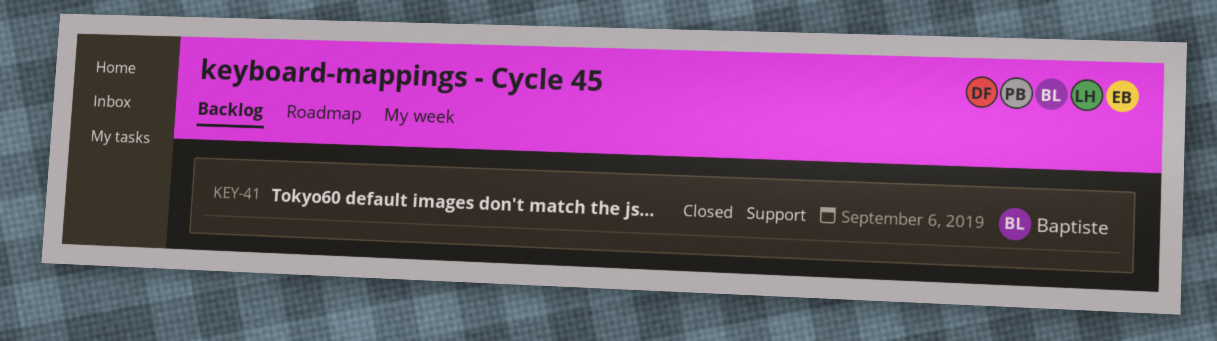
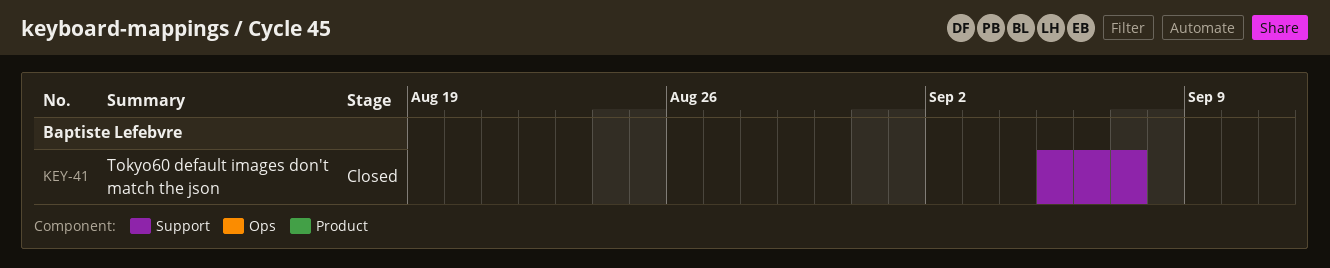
KEY-41, due: Sep 6 -> Sep 7

